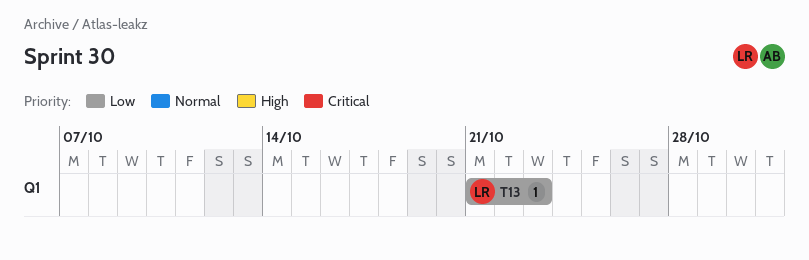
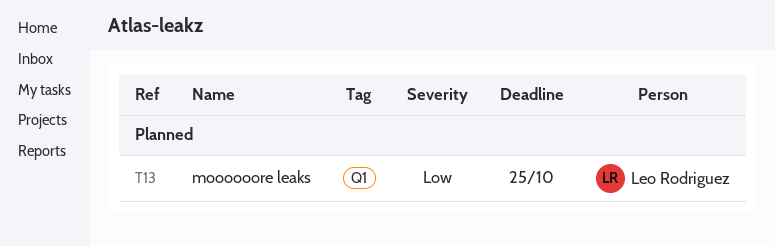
T13, due: Oct 23 -> Oct 25

